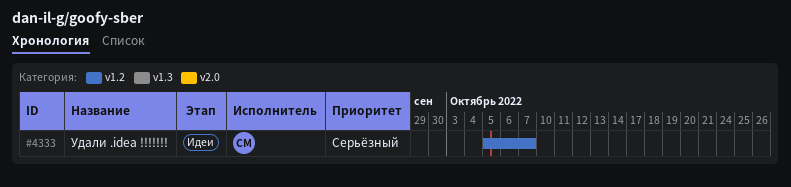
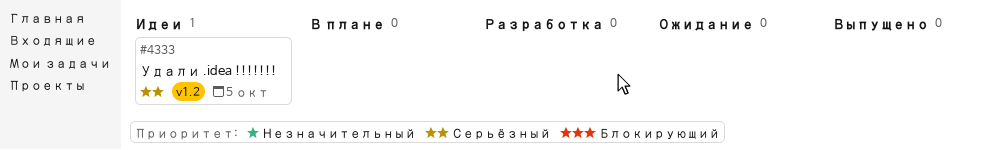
#4333, due: Oct 7 -> Oct 5

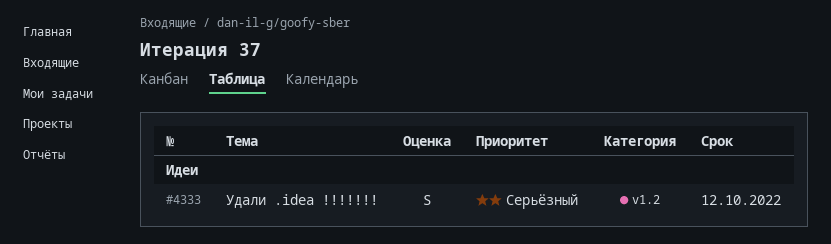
#4333, due: Oct 5 -> Oct 12

